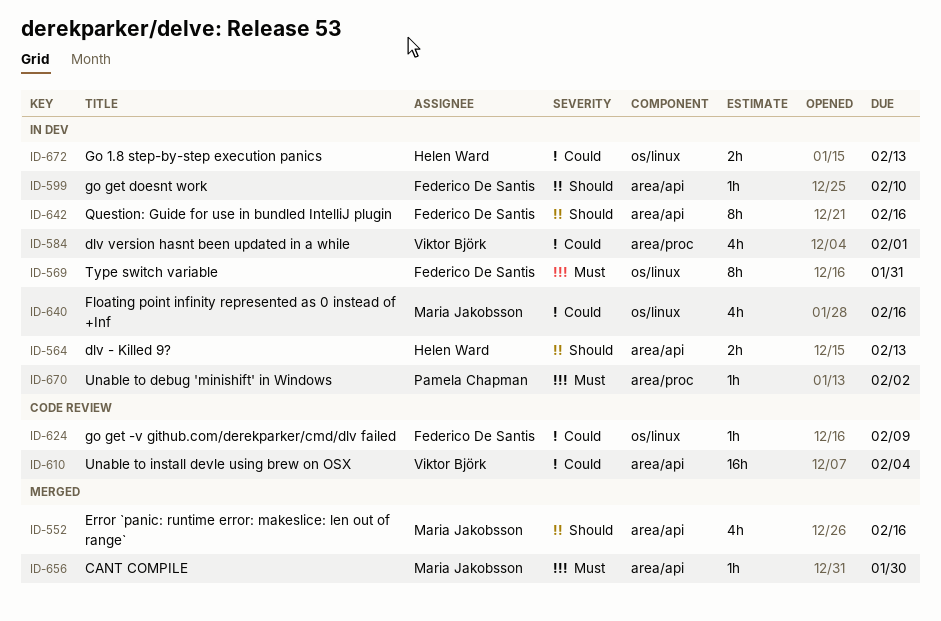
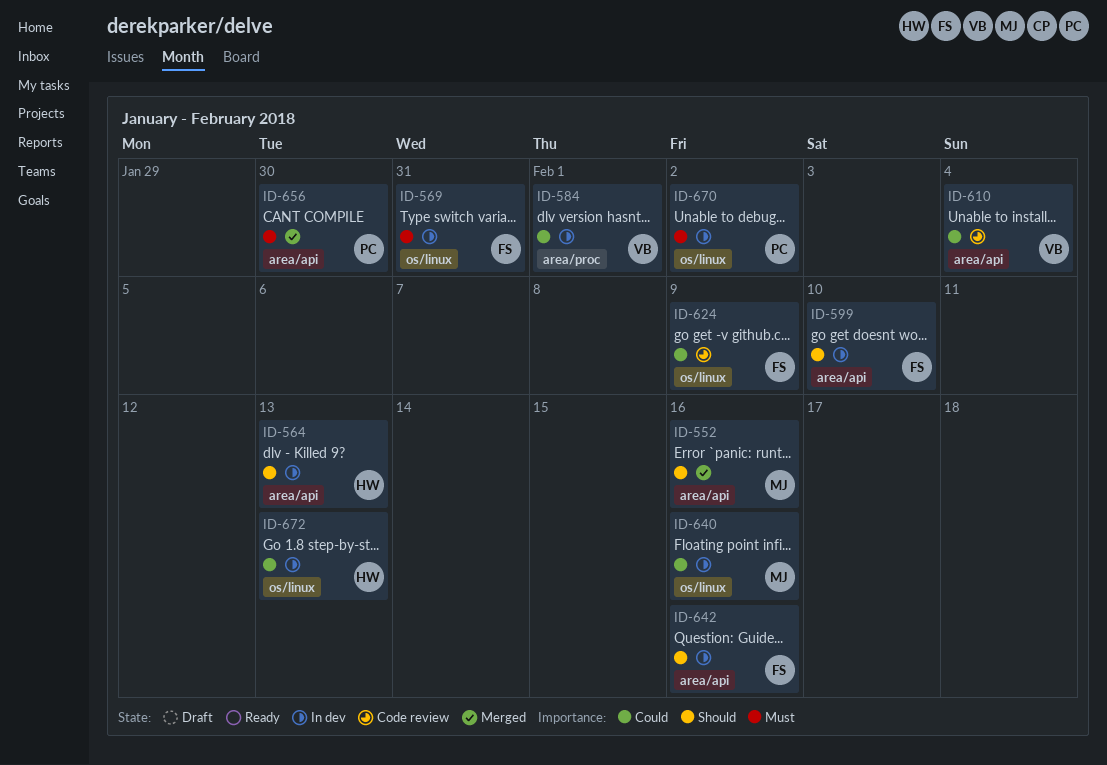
ID-656, owner: Maria Jakobsson -> Pamela Chapman
ID-670, label: area/proc -> os/linux

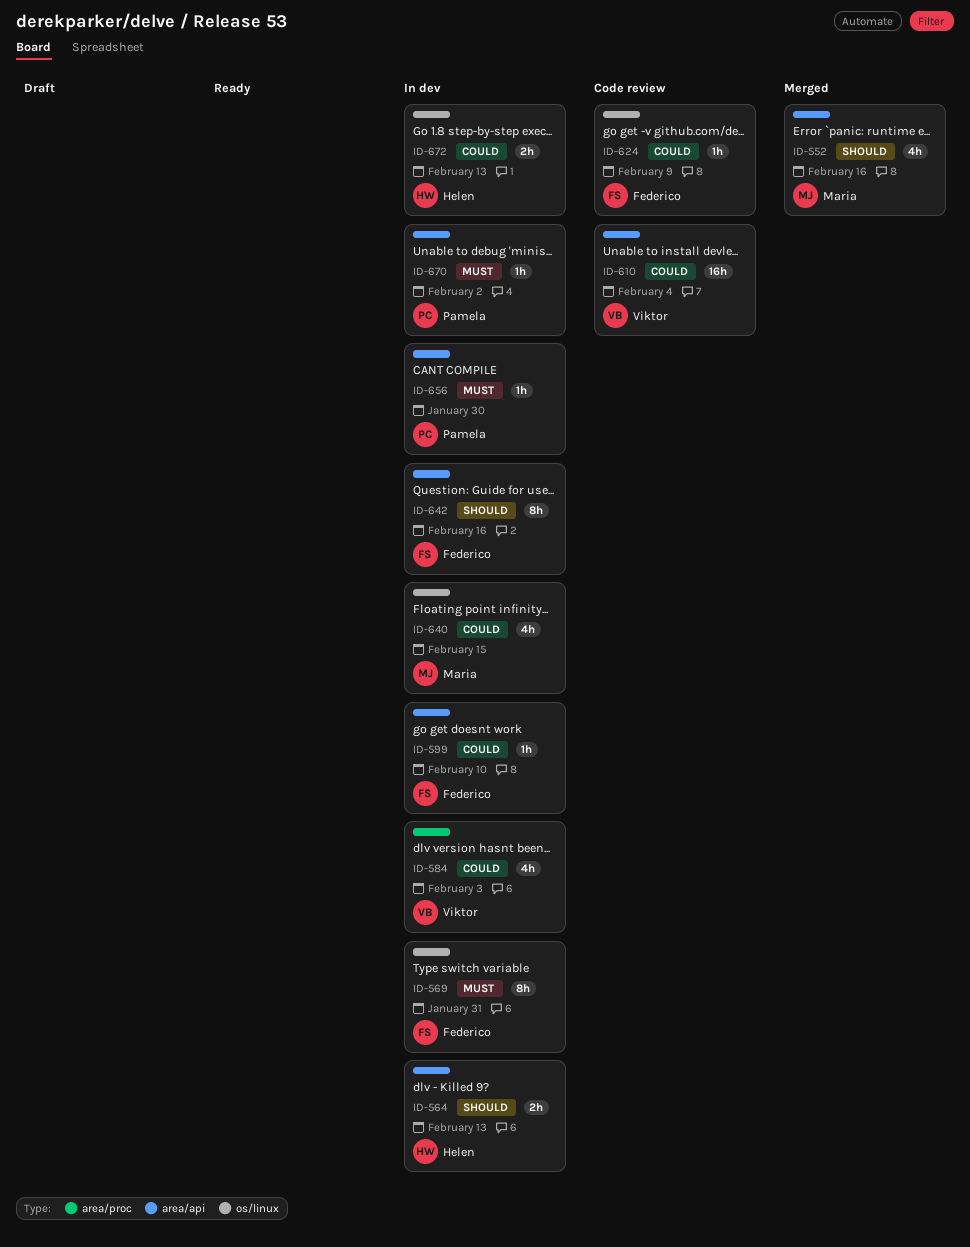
ID-584, due: Feb 1 -> Feb 3
ID-599, priority: Should -> Could
ID-640, due: Feb 16 -> Feb 15
ID-656, status: Merged -> In dev
ID-670, label: os/linux -> area/api

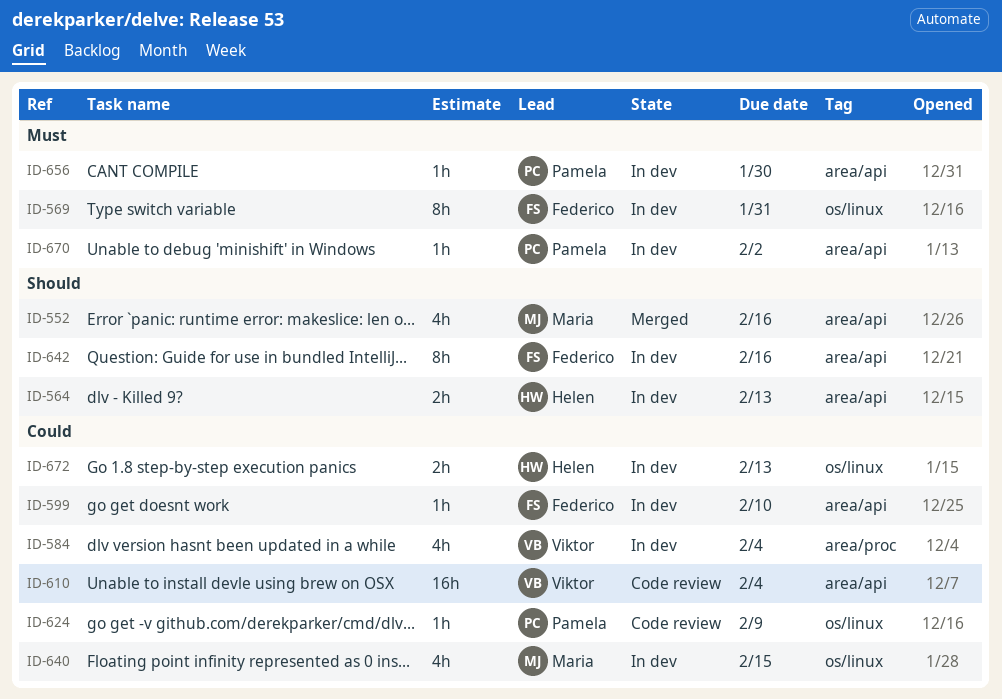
ID-584, due: Feb 3 -> Feb 4
ID-624, owner: Federico -> Pamela

